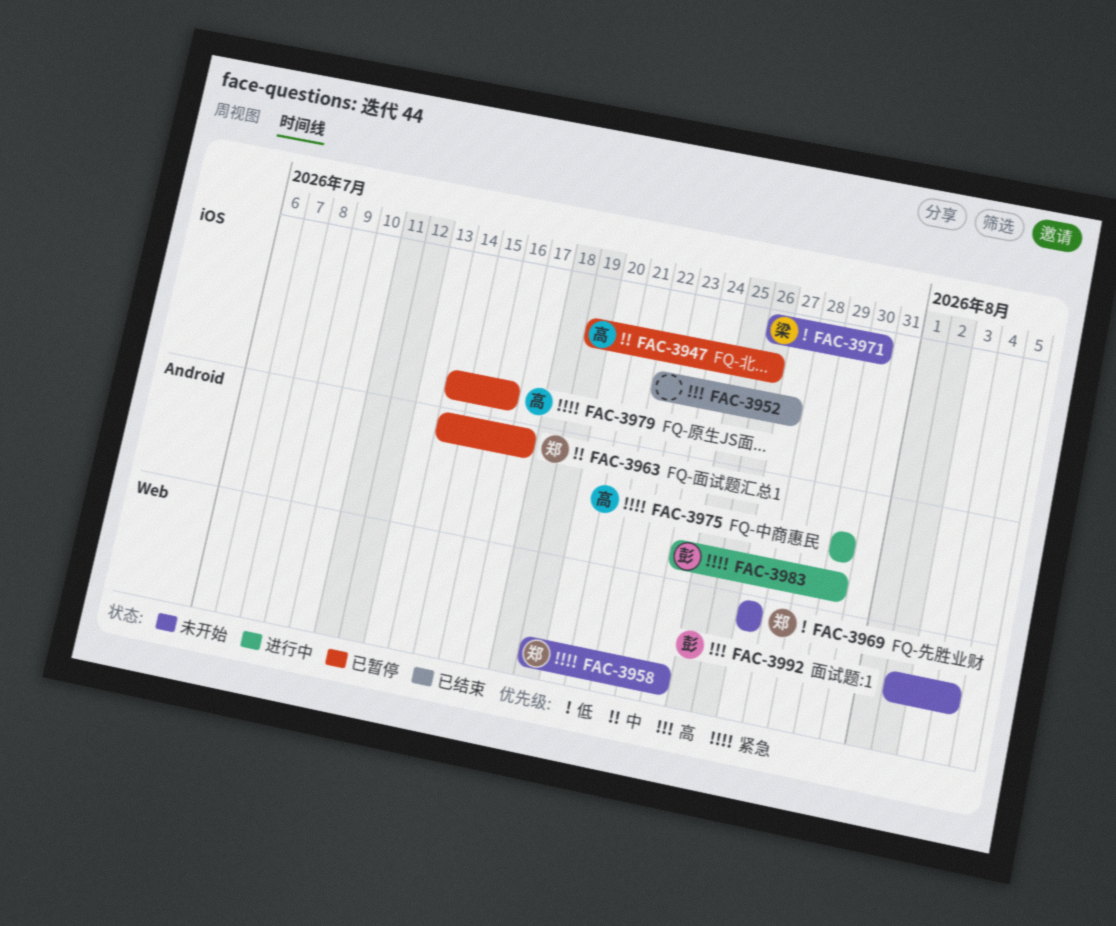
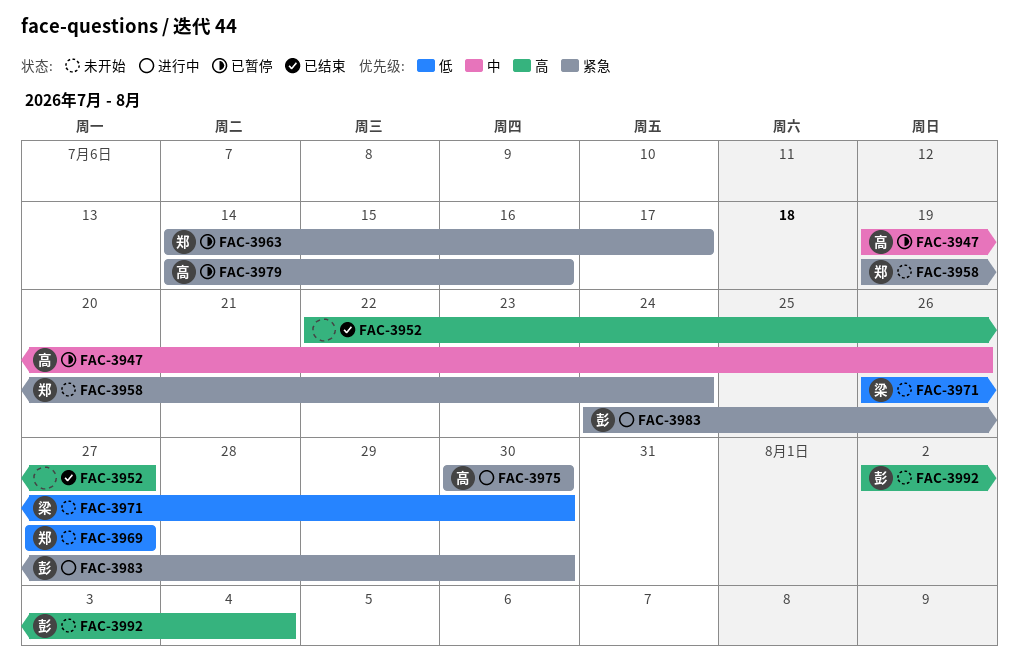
FAC-3963, priority: 中 -> 紧急

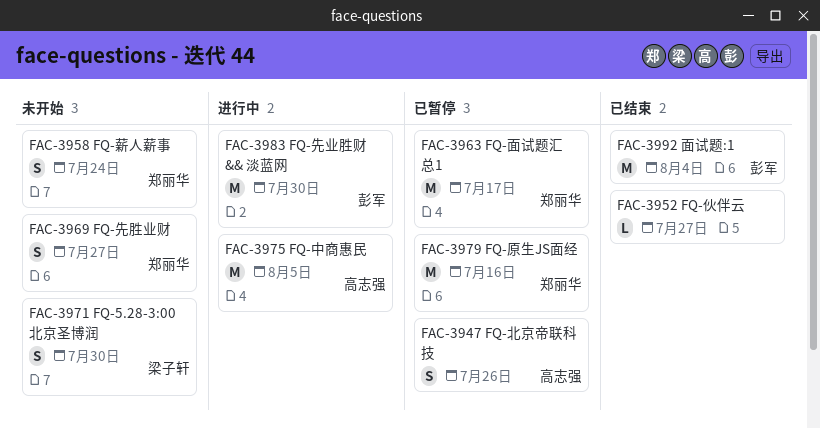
FAC-3975, due: Jul 30 -> Aug 5
FAC-3979, owner: 高志强 -> 郑丽华
FAC-3992, status: 未开始 -> 已结束

